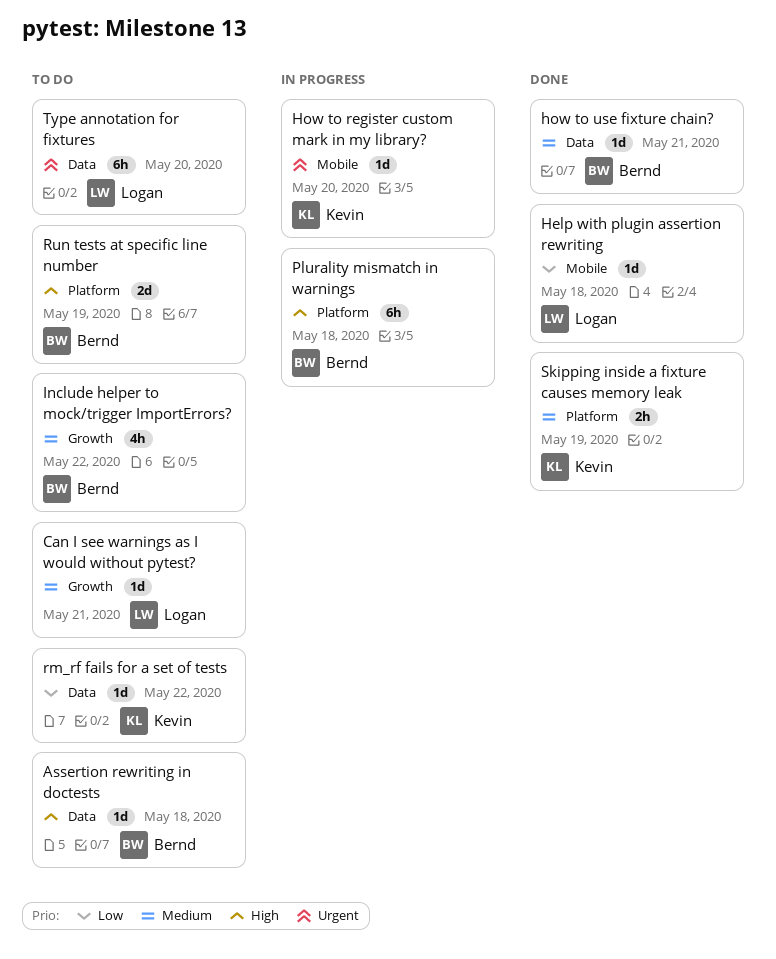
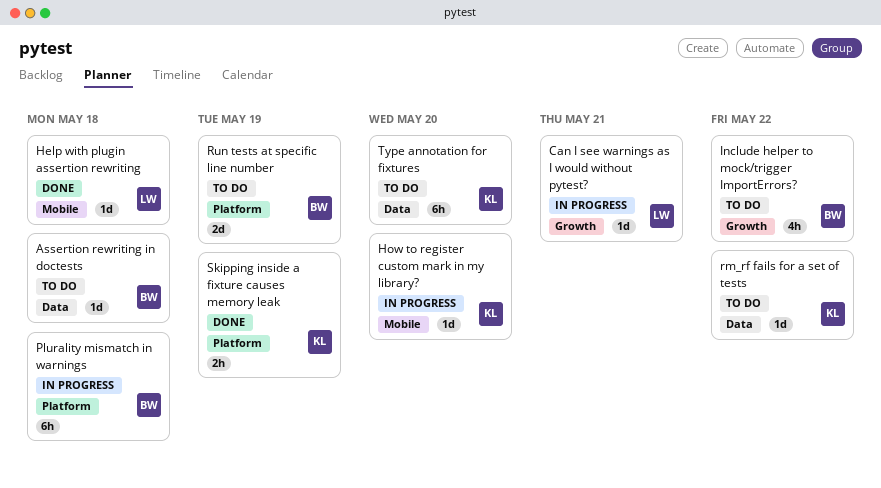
Can I see warnings as I would without pytest?, status: To do -> In progress
how to use fixture chain?: present -> none
Type annotation for fixtures, owner: Logan -> Kevin

